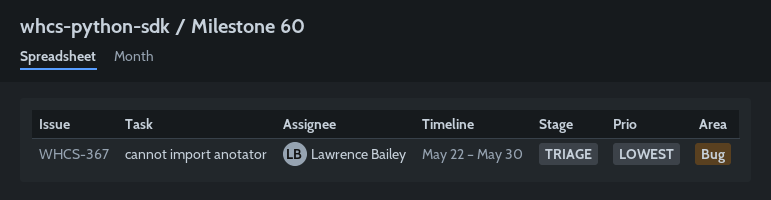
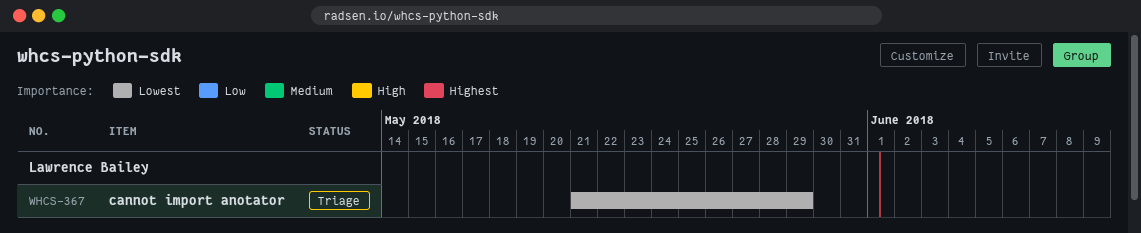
WHCS-367, start: May 22 -> May 21
WHCS-367, due: May 30 -> May 29

